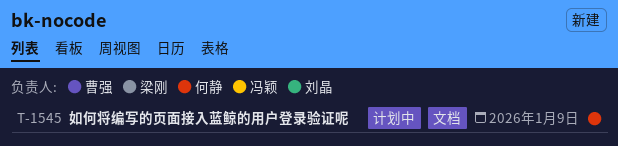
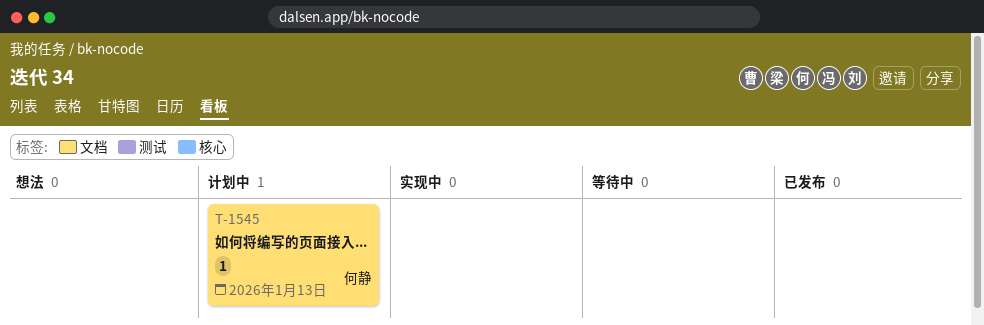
T-1545, due: Jan 9 -> Jan 13

